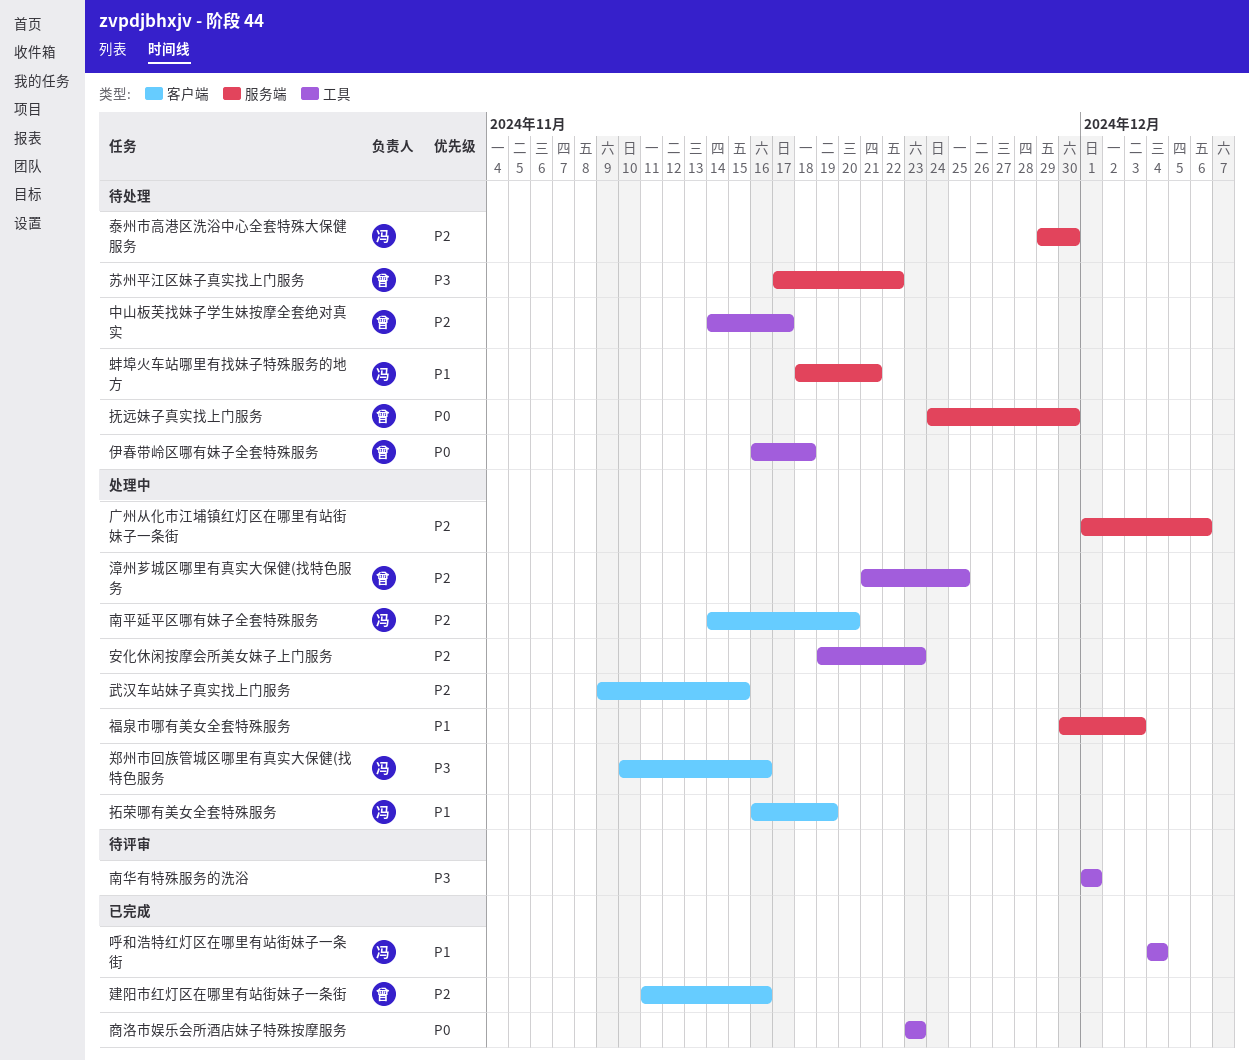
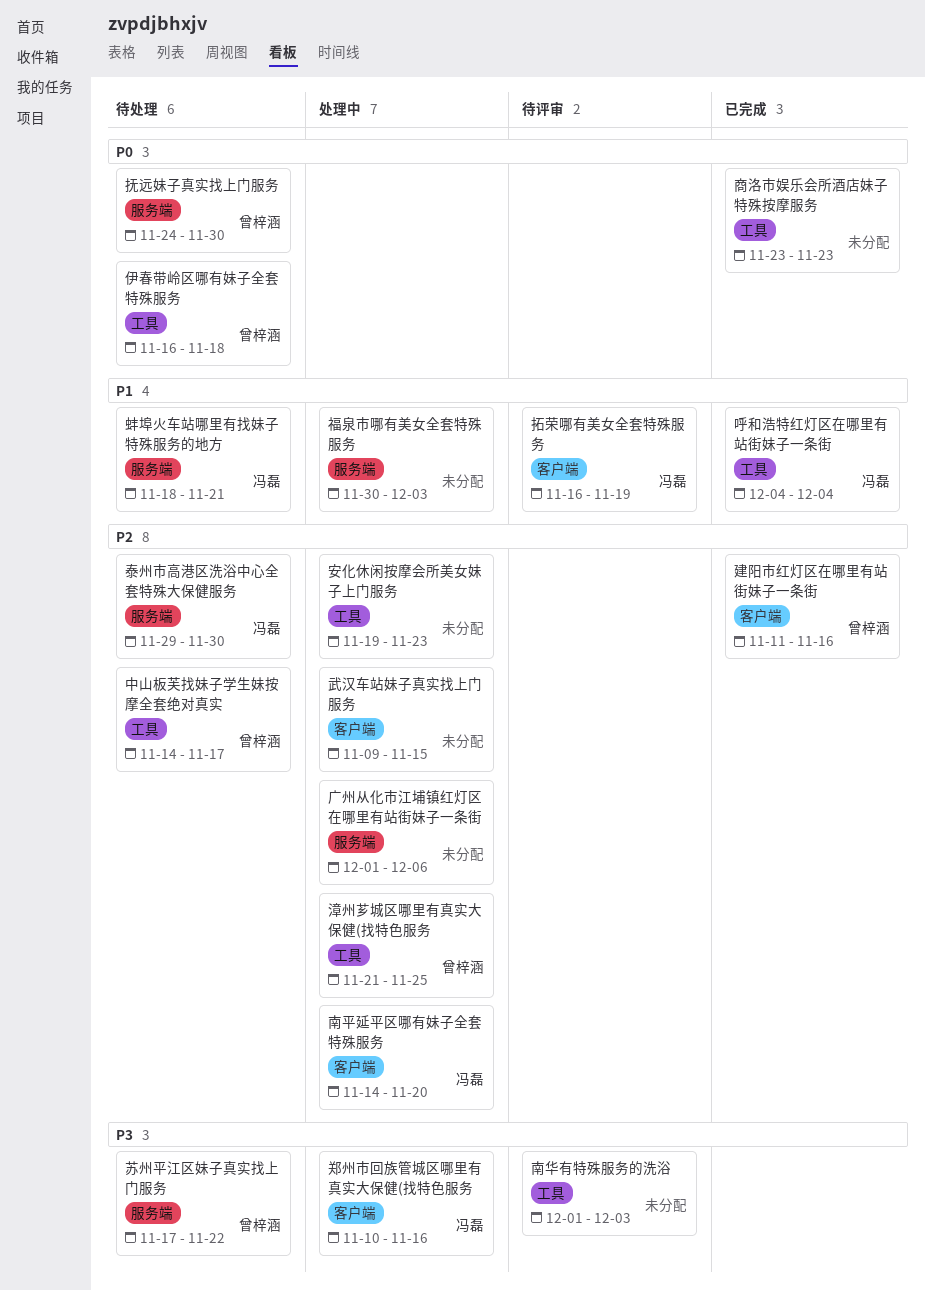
南华有特殊服务的洗浴, due: Dec 1 -> Dec 3
拓荣哪有美女全套特殊服务, status: 处理中 -> 待评审

